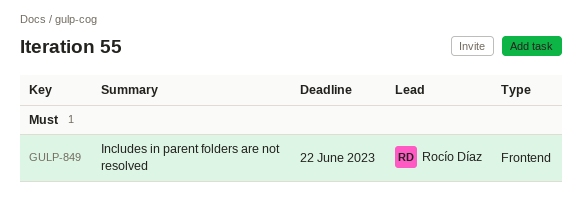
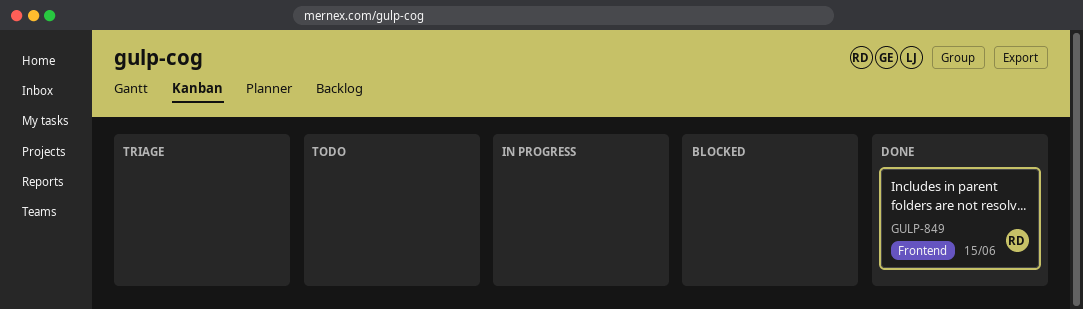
GULP-849, due: Jun 22 -> Jun 15

